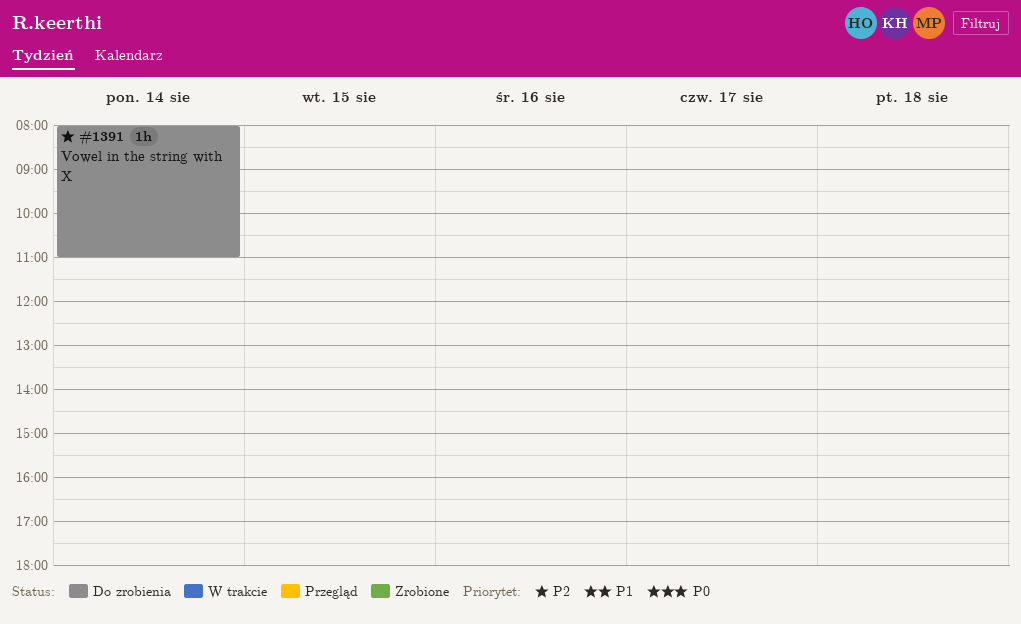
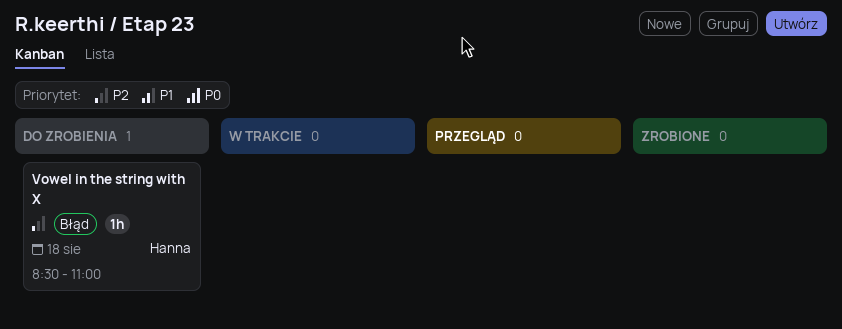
Vowel in the string with X, day: Aug 14 -> Aug 18
Vowel in the string with X, begins: 08:00 -> 08:30

